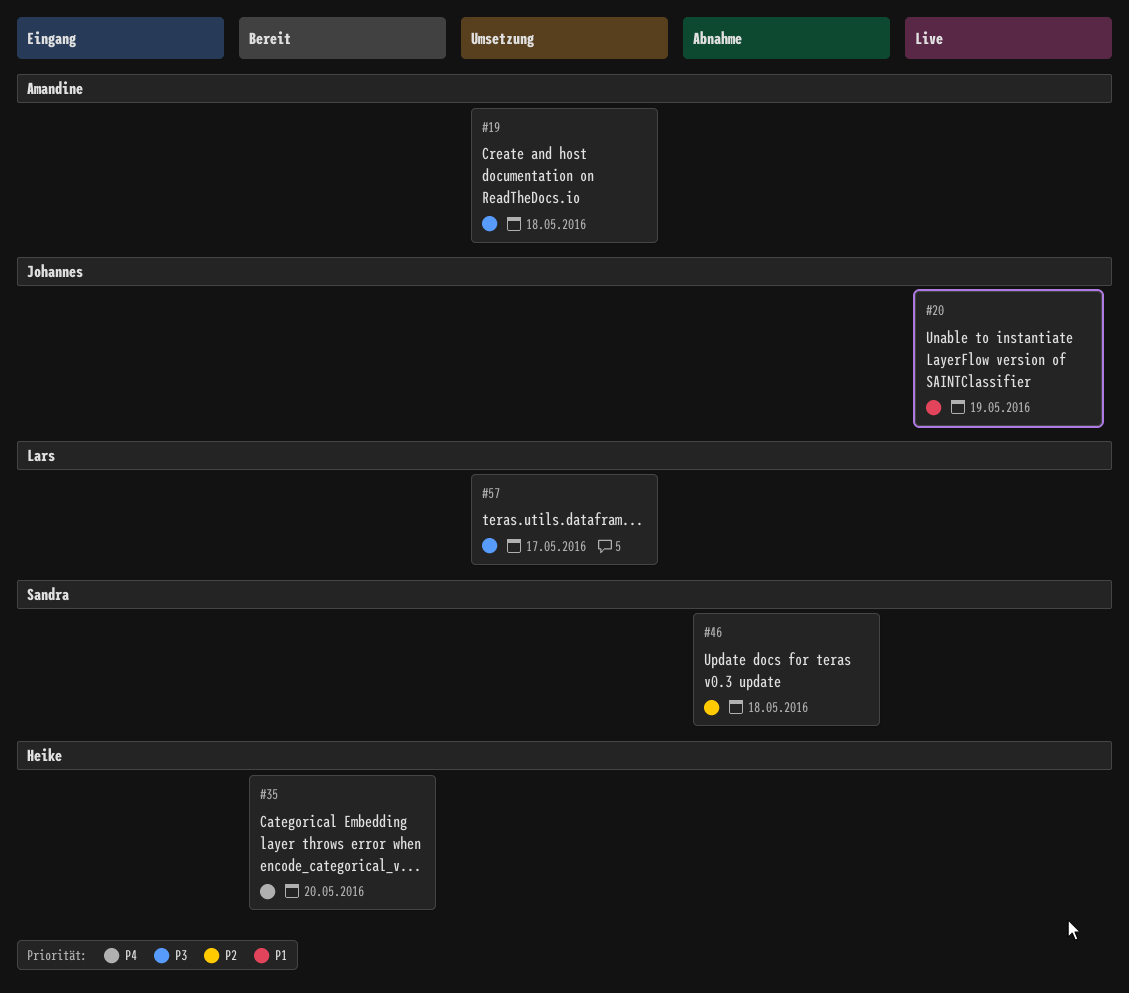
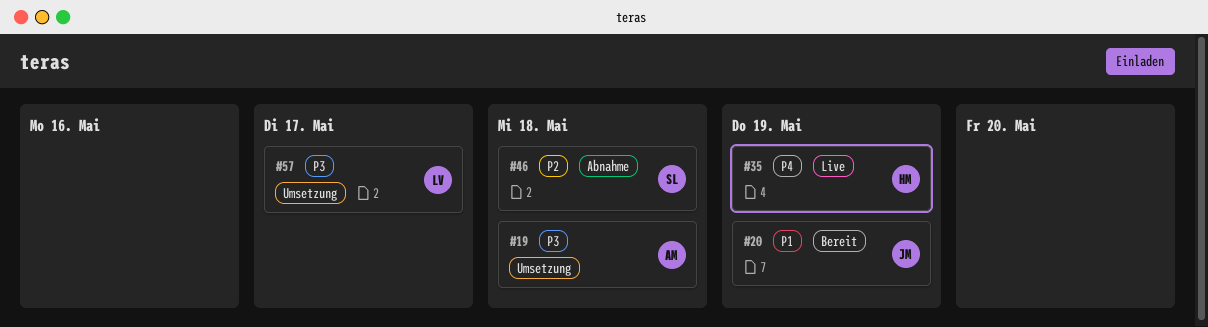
#20, status: Live -> Bereit
#35, status: Bereit -> Live
#35, due: May 20 -> May 19

